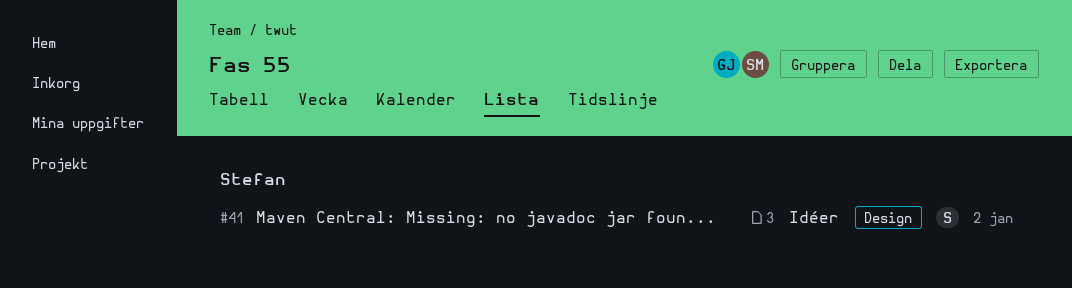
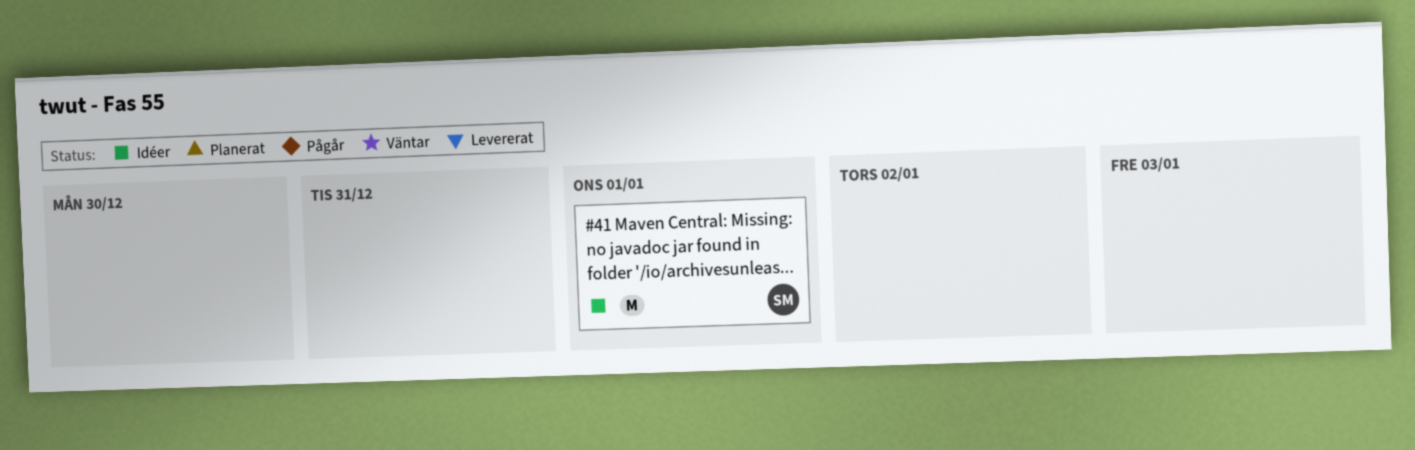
#41, estimate: S -> M
#41, due: Jan 2 -> Jan 1

